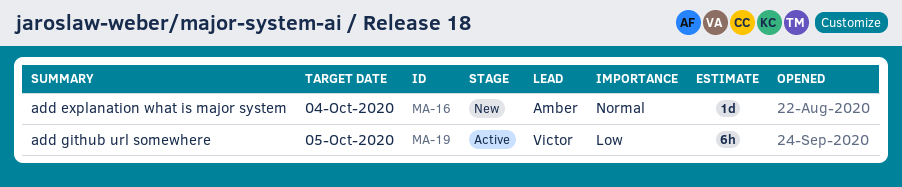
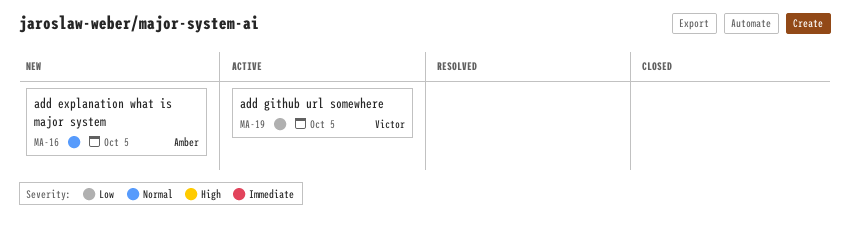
MA-16, due: Oct 4 -> Oct 5

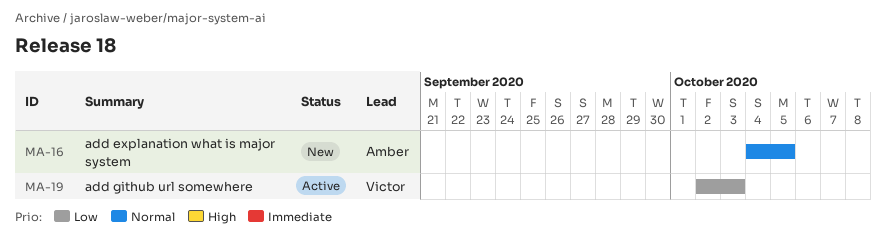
MA-19, due: Oct 5 -> Oct 3

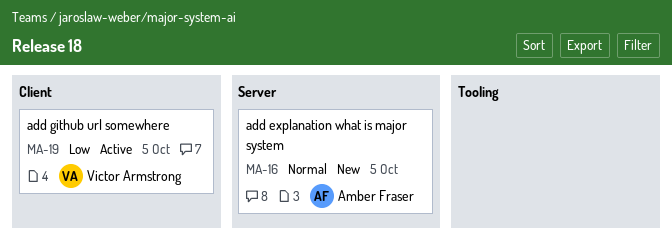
MA-19, due: Oct 3 -> Oct 5

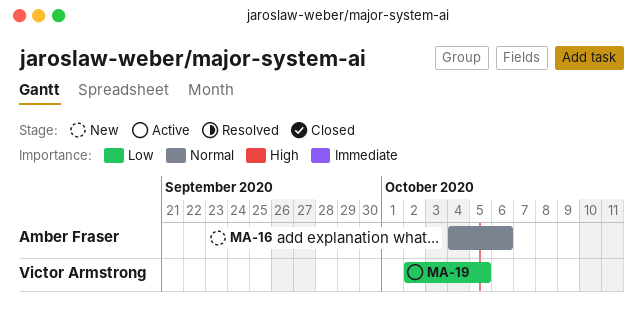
MA-16, due: Oct 5 -> Oct 6

